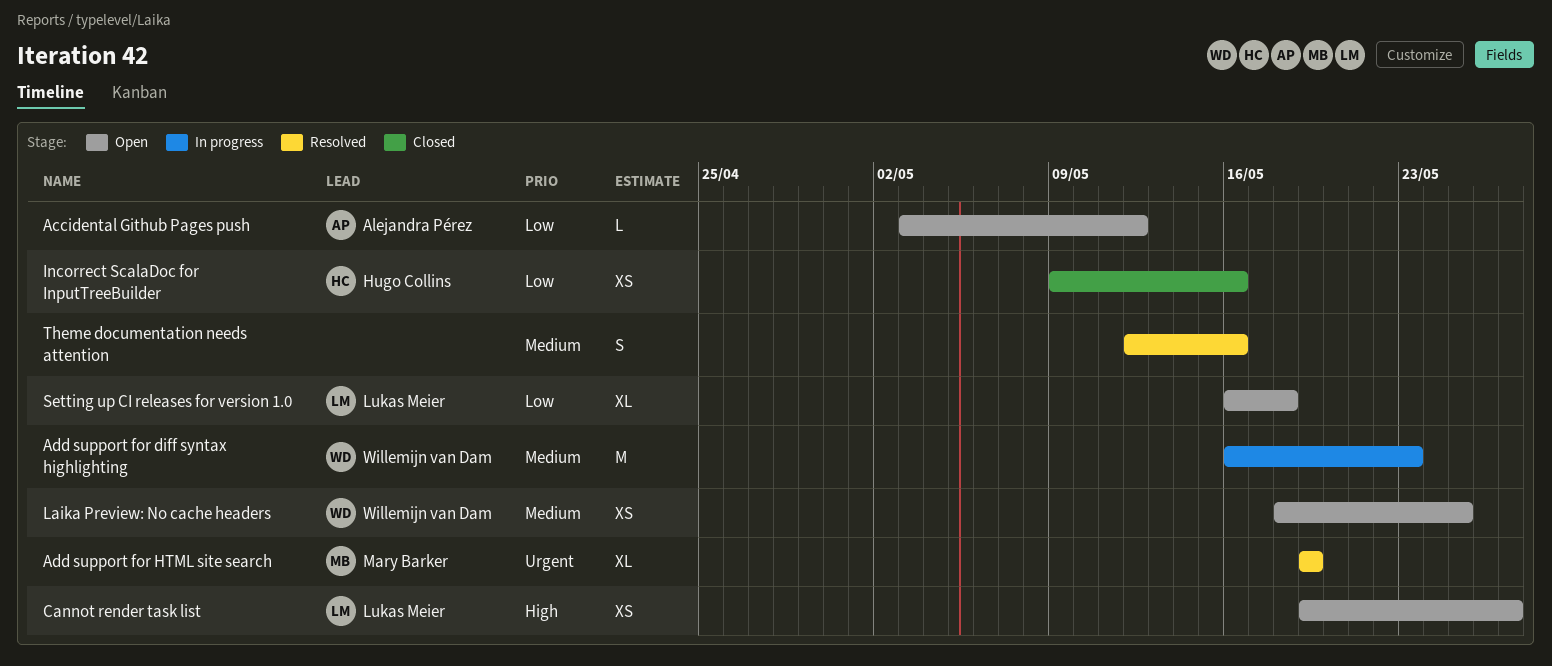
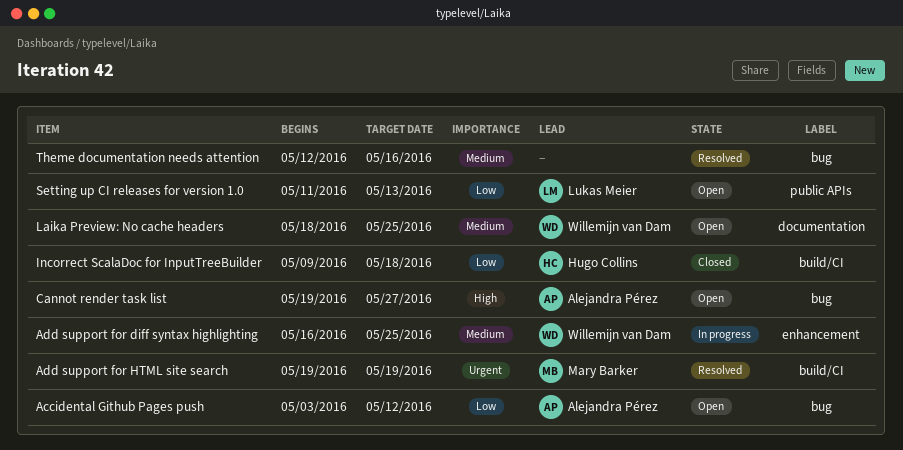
Add support for diff syntax highlighting, due: May 23 -> May 25
Cannot render task list, owner: Lukas Meier -> Alejandra Pérez
Incorrect ScalaDoc for InputTreeBuilder, due: May 16 -> May 18
Setting up CI releases for version 1.0, start: May 16 -> May 11
Setting up CI releases for version 1.0, due: May 18 -> May 13

